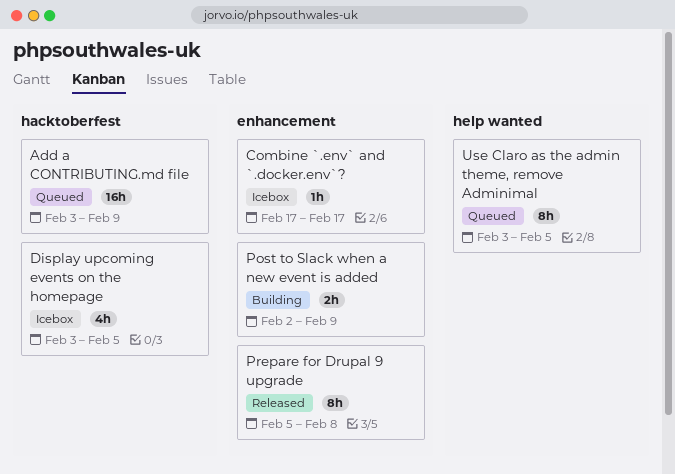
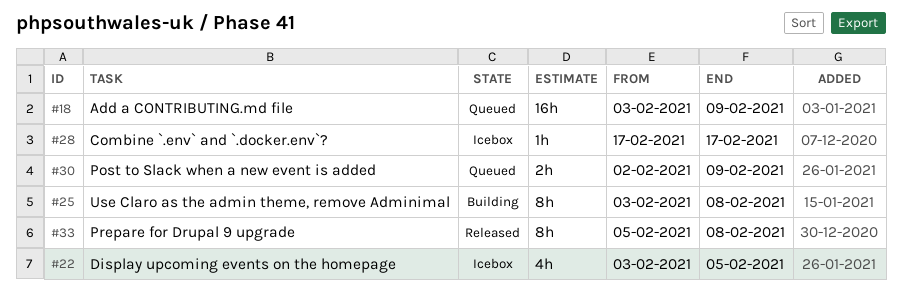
Post to Slack when a new event is added, status: Building -> Queued
Use Claro as the admin theme, remove Adminimal, status: Queued -> Building
Use Claro as the admin theme, remove Adminimal, due: Feb 5 -> Feb 8

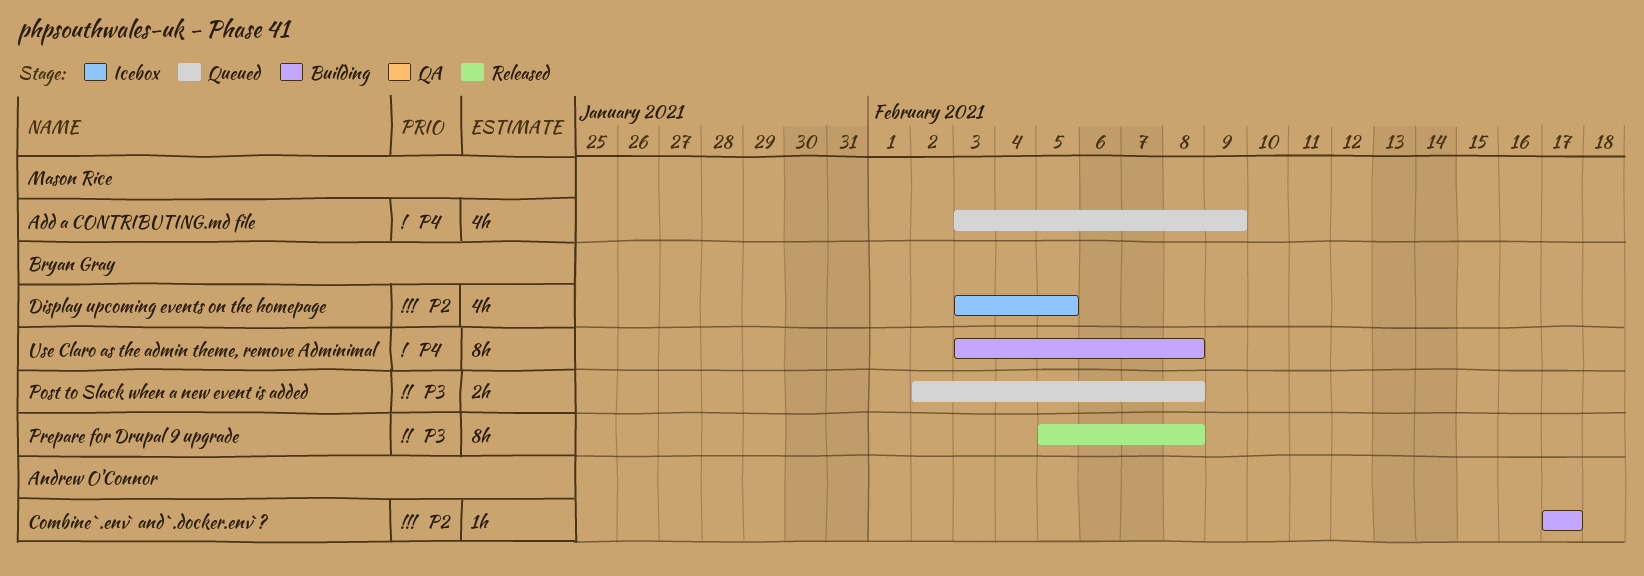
Add a CONTRIBUTING.md file, estimate: 16h -> 4h
Combine `.env` and `.docker.env`?, status: Icebox -> Building
Post to Slack when a new event is added, due: Feb 9 -> Feb 8

